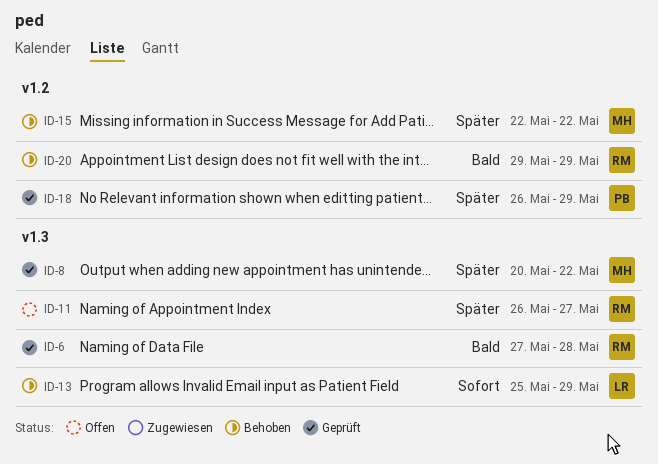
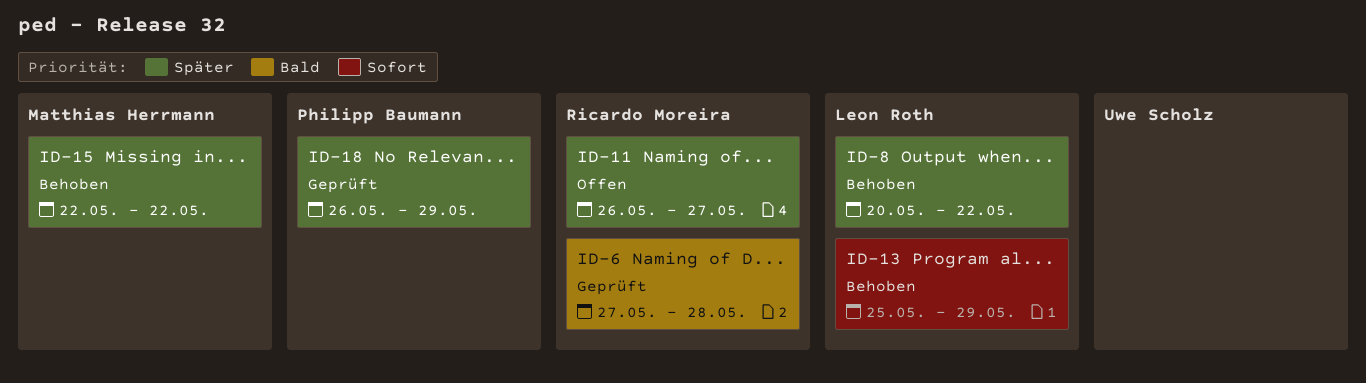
ID-8, status: Geprüft -> Behoben
ID-8, owner: Matthias Herrmann -> Leon Roth
ID-20: present -> none

